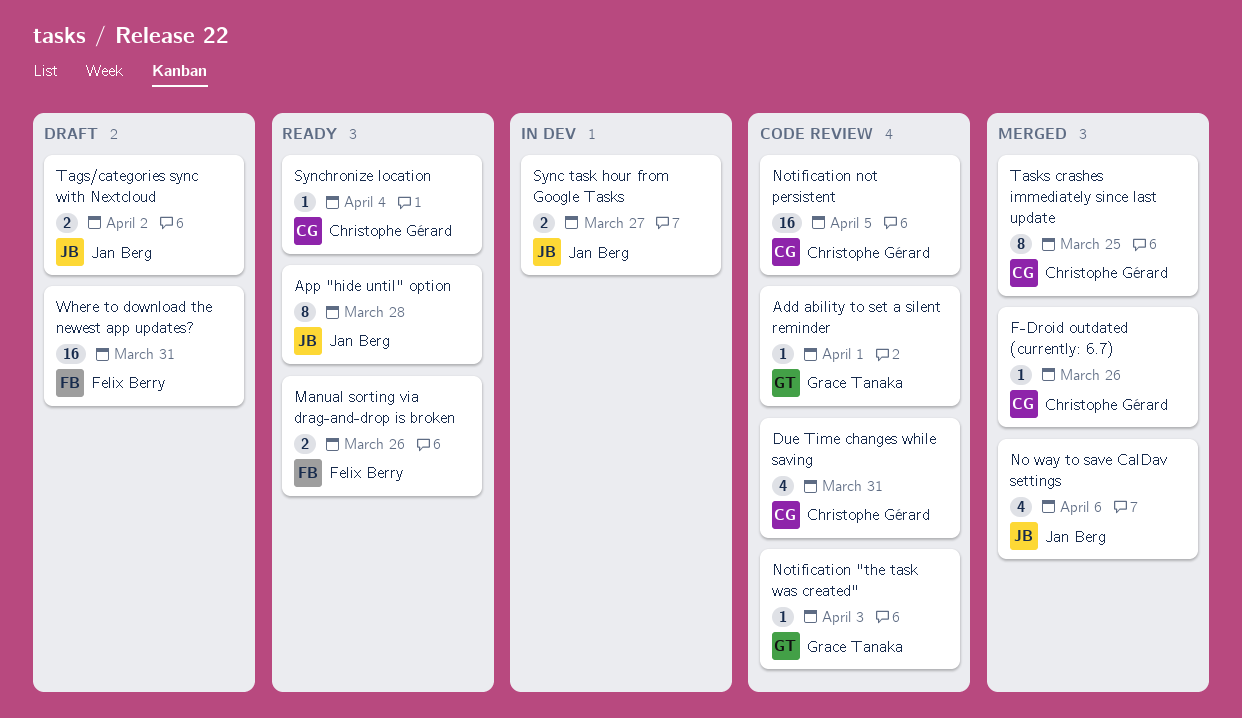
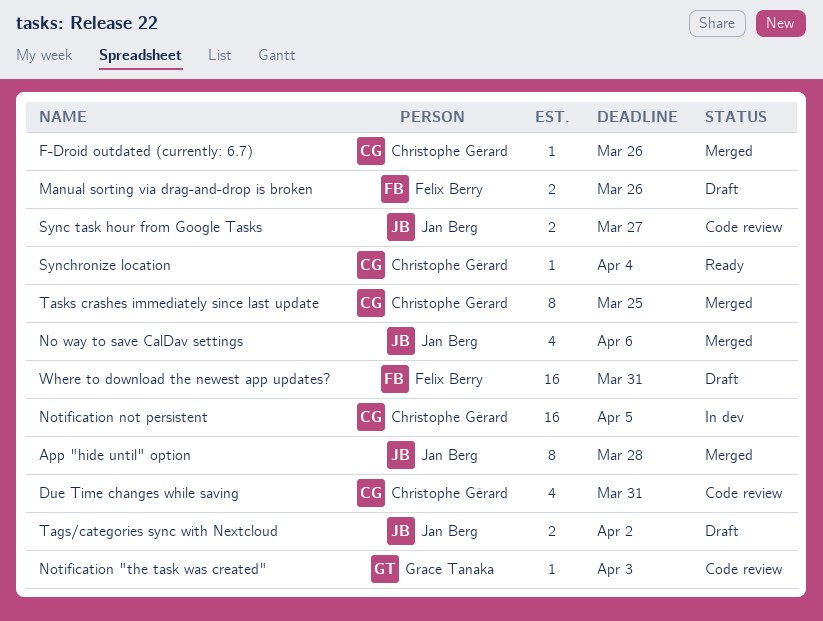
Add ability to set a silent reminder: present -> none
App "hide until" option, status: Ready -> Merged
Manual sorting via drag-and-drop is broken, status: Ready -> Draft
Notification not persistent, status: Code review -> In dev
Sync task hour from Google Tasks, status: In dev -> Code review

